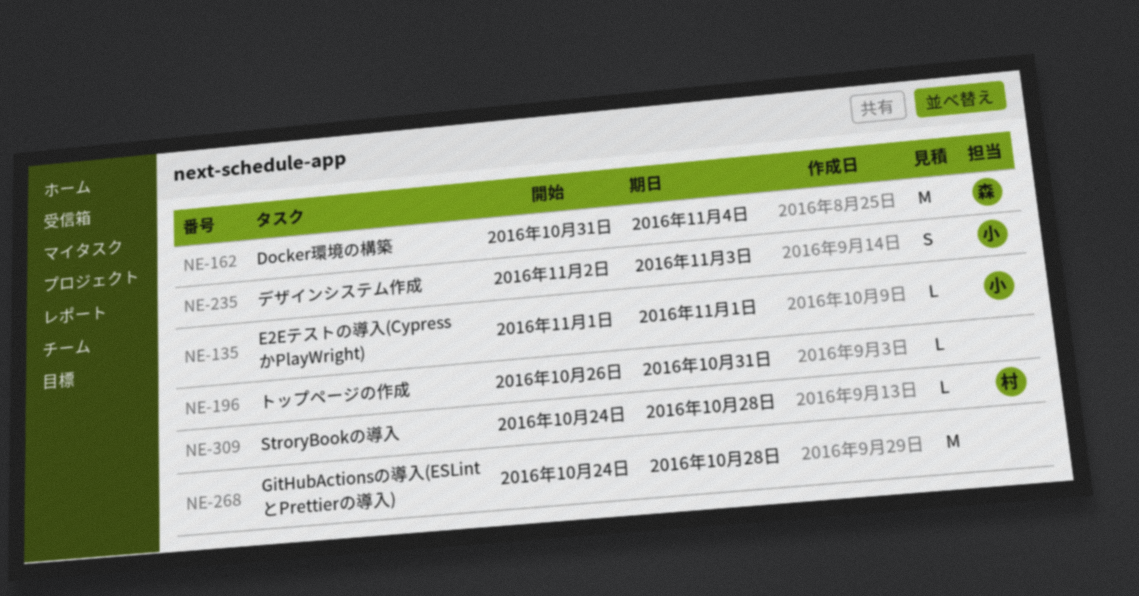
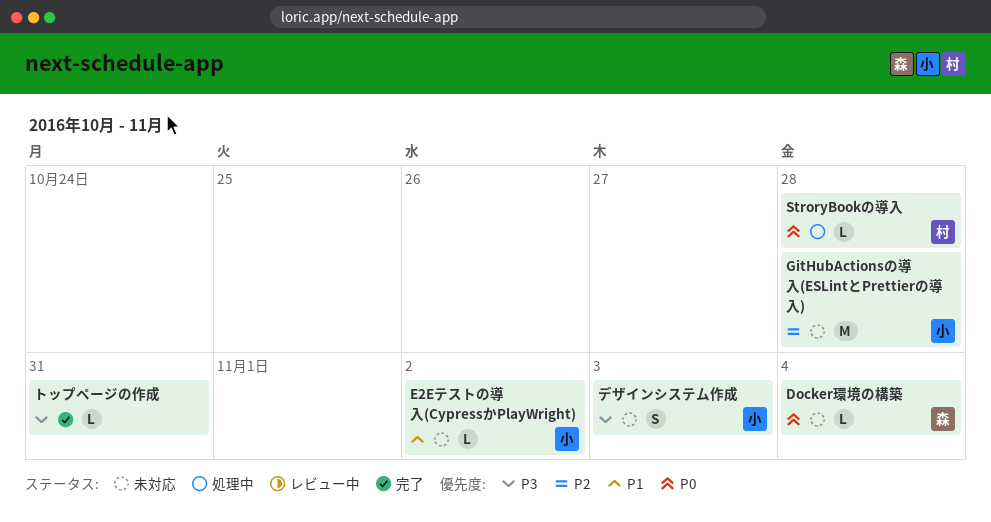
Docker環境の構築, estimate: M -> L
E2Eテストの導入(CypressかPlayWright), due: Nov 1 -> Nov 2
GitHubActionsの導入(ESLintとPrettierの導入), owner: none -> 小

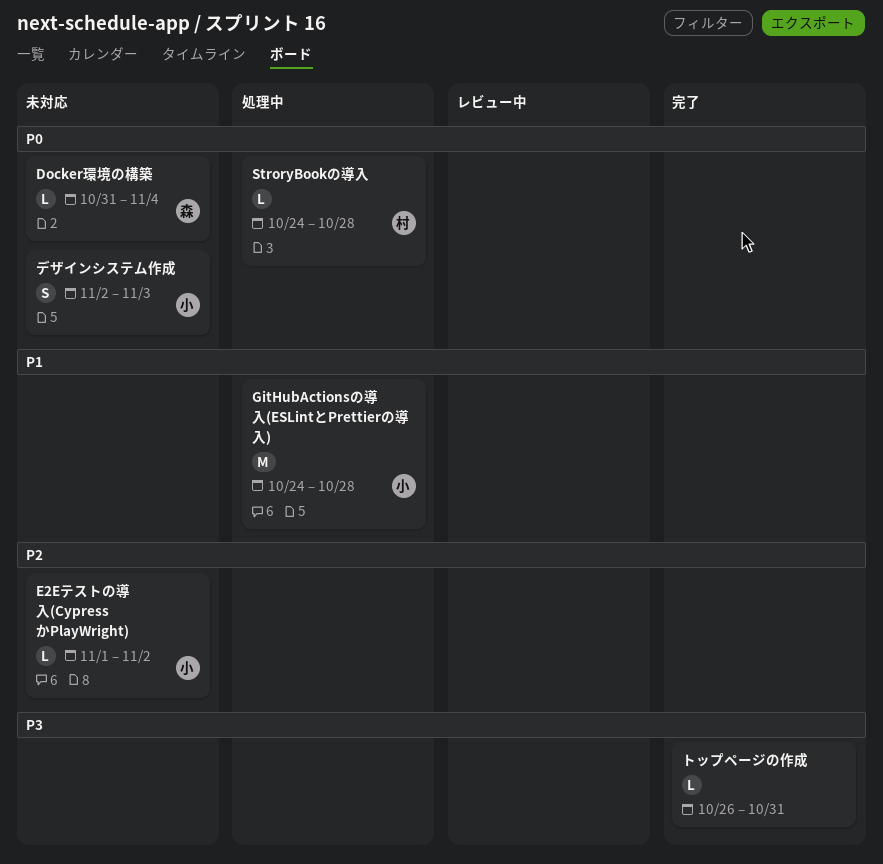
E2Eテストの導入(CypressかPlayWright), priority: P1 -> P2
GitHubActionsの導入(ESLintとPrettierの導入), status: 未対応 -> 処理中
GitHubActionsの導入(ESLintとPrettierの導入), priority: P2 -> P1
デザインシステム作成, priority: P3 -> P0

